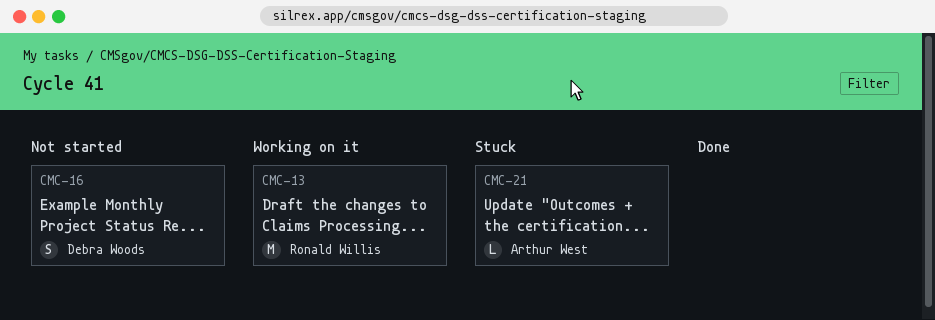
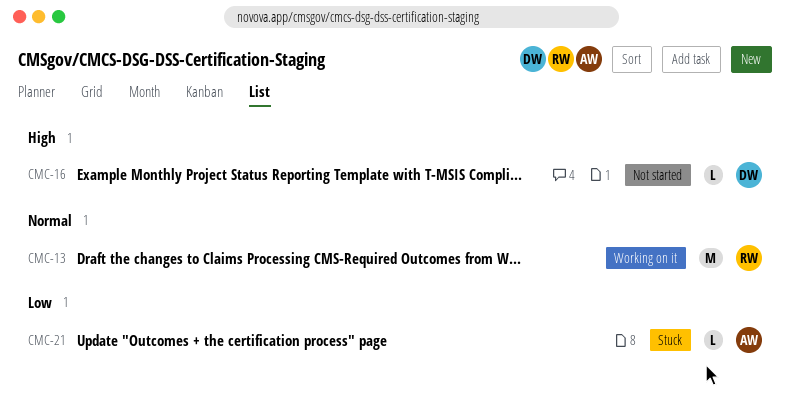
CMC-16, estimate: S -> L

